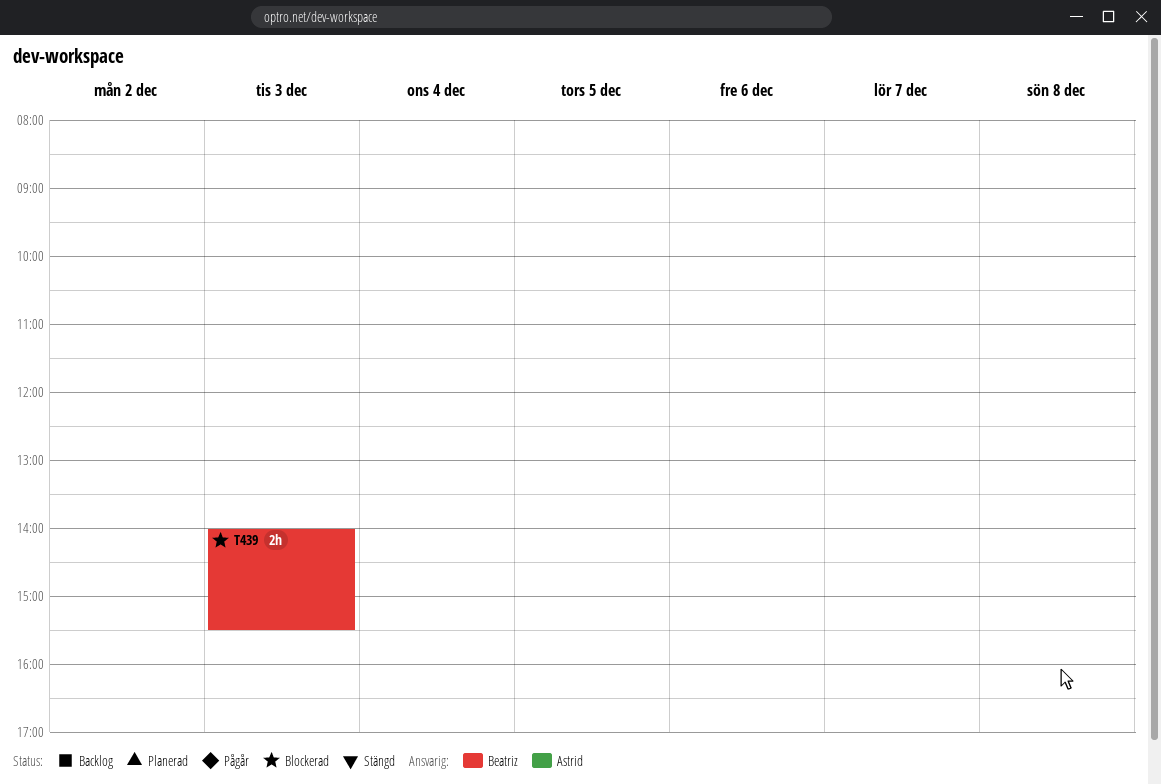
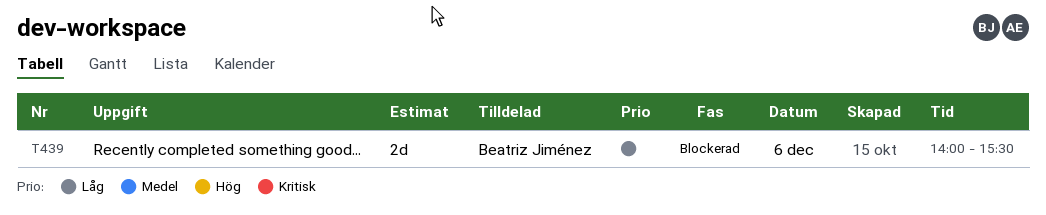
T439, estimate: 2h -> 2d
T439, day: Dec 3 -> Dec 6

